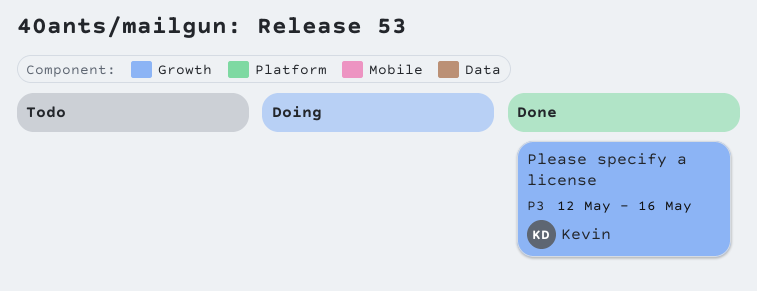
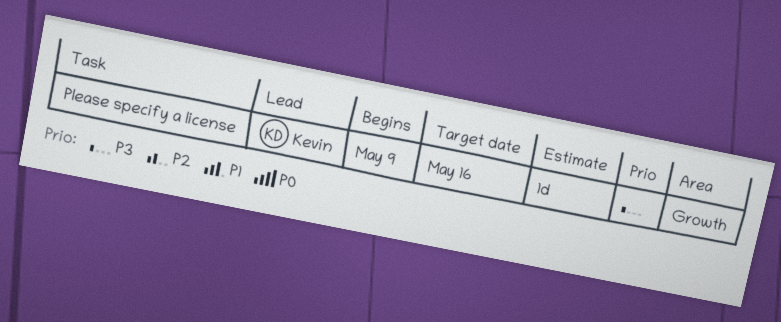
Please specify a license, start: May 12 -> May 9

